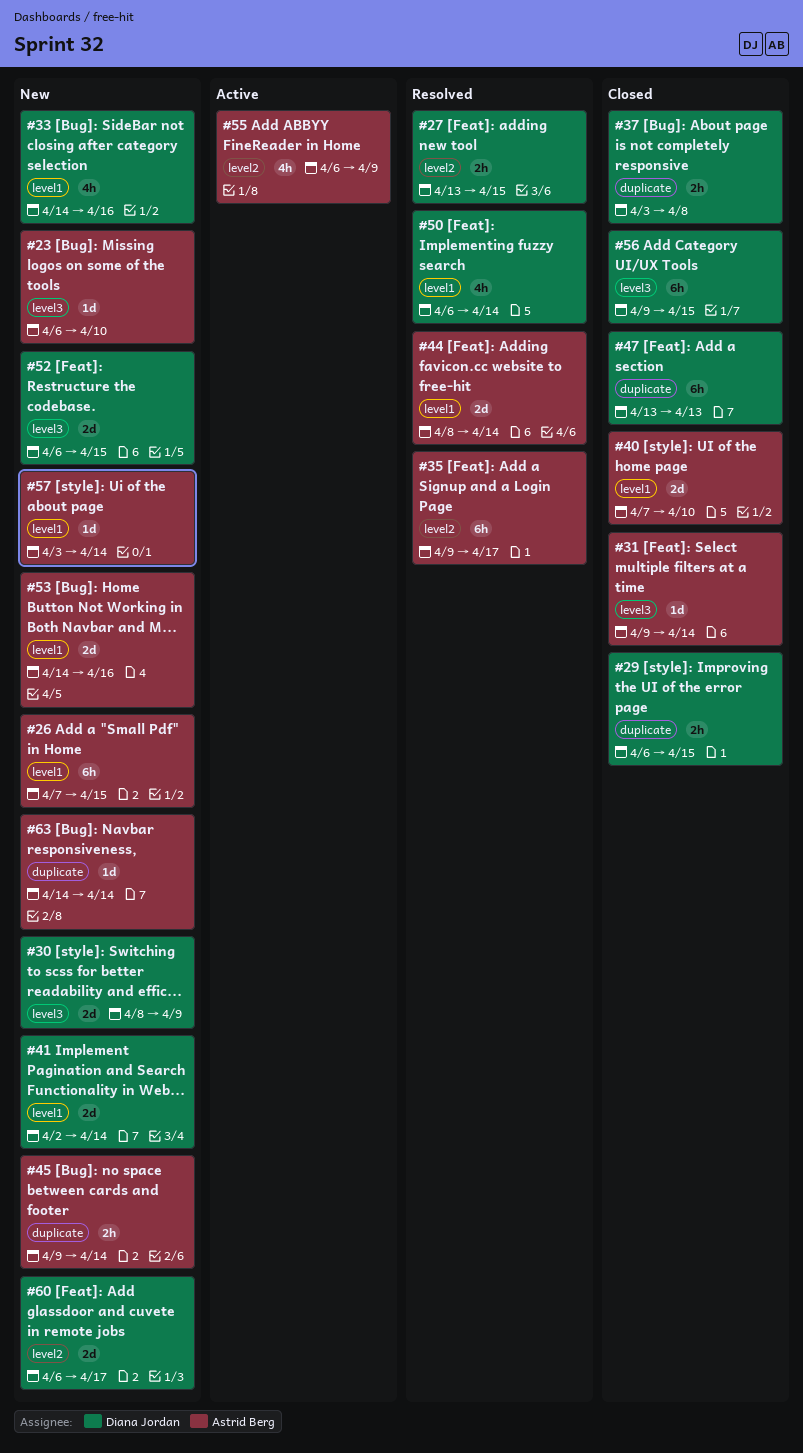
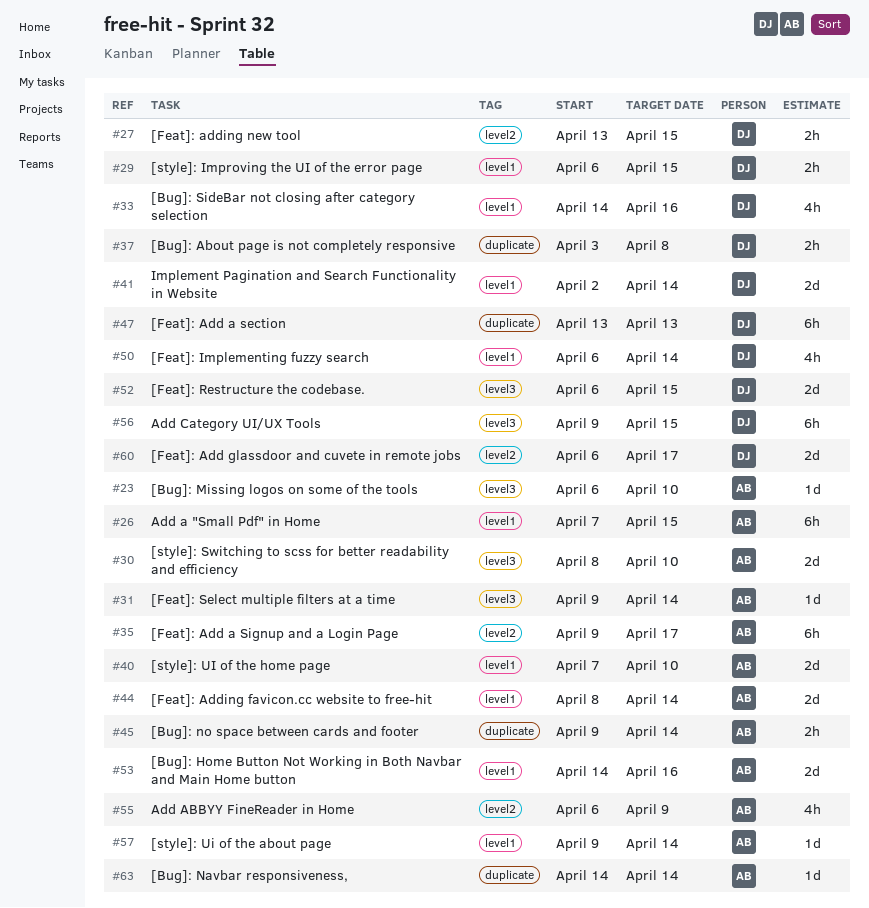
#29, label: duplicate -> level1
#30, owner: Diana Jordan -> Astrid Berg
#30, due: Apr 9 -> Apr 10
#57, start: Apr 3 -> Apr 9

